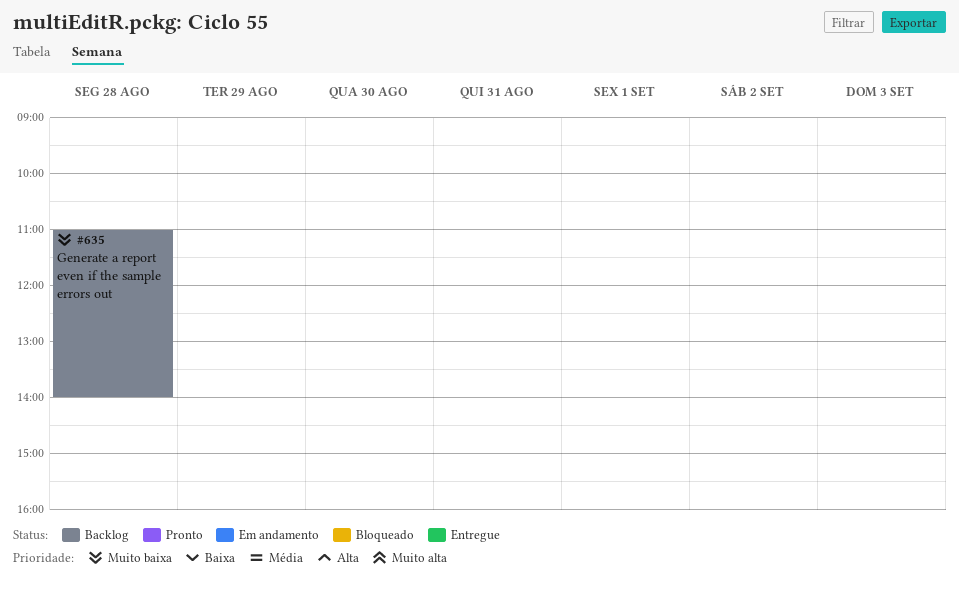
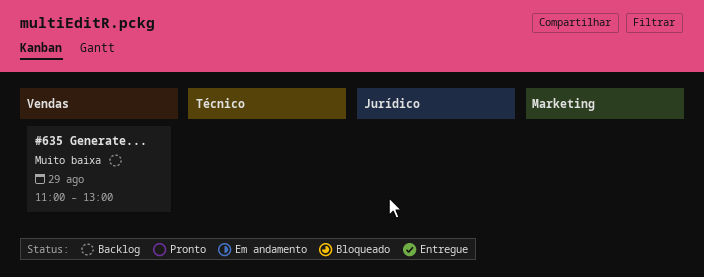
#635, day: Aug 28 -> Aug 29
#635, ends: 14:00 -> 13:00

